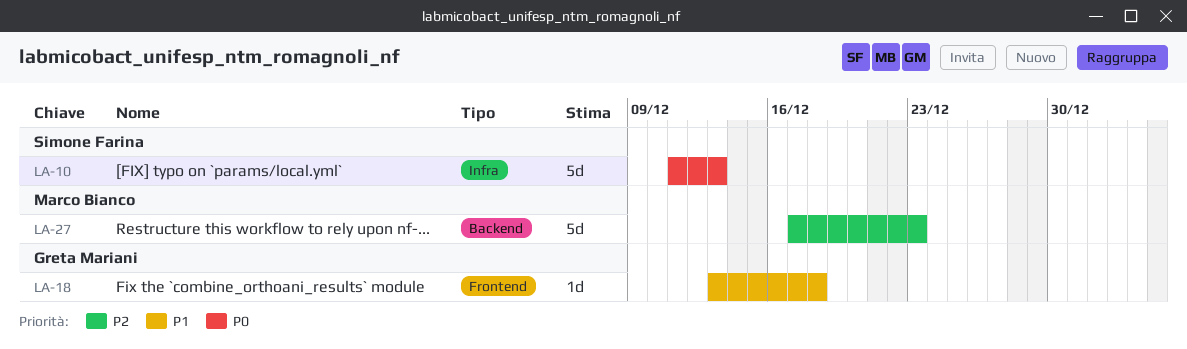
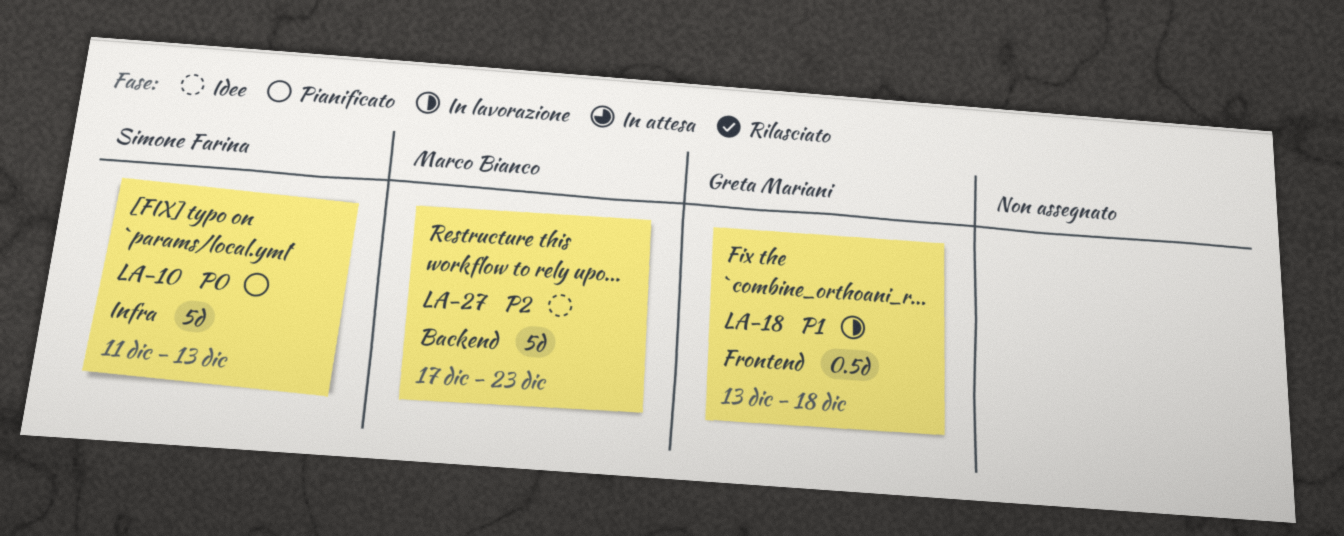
LA-18, estimate: 1d -> 0.5d

